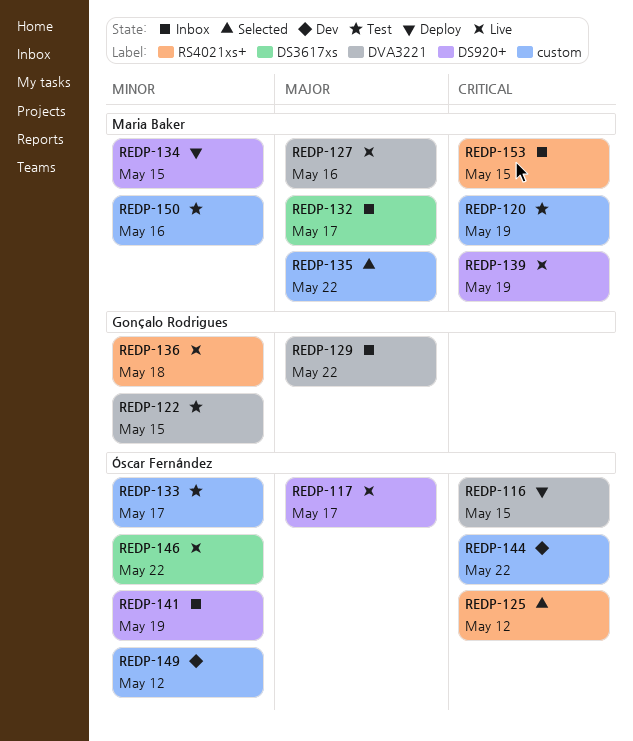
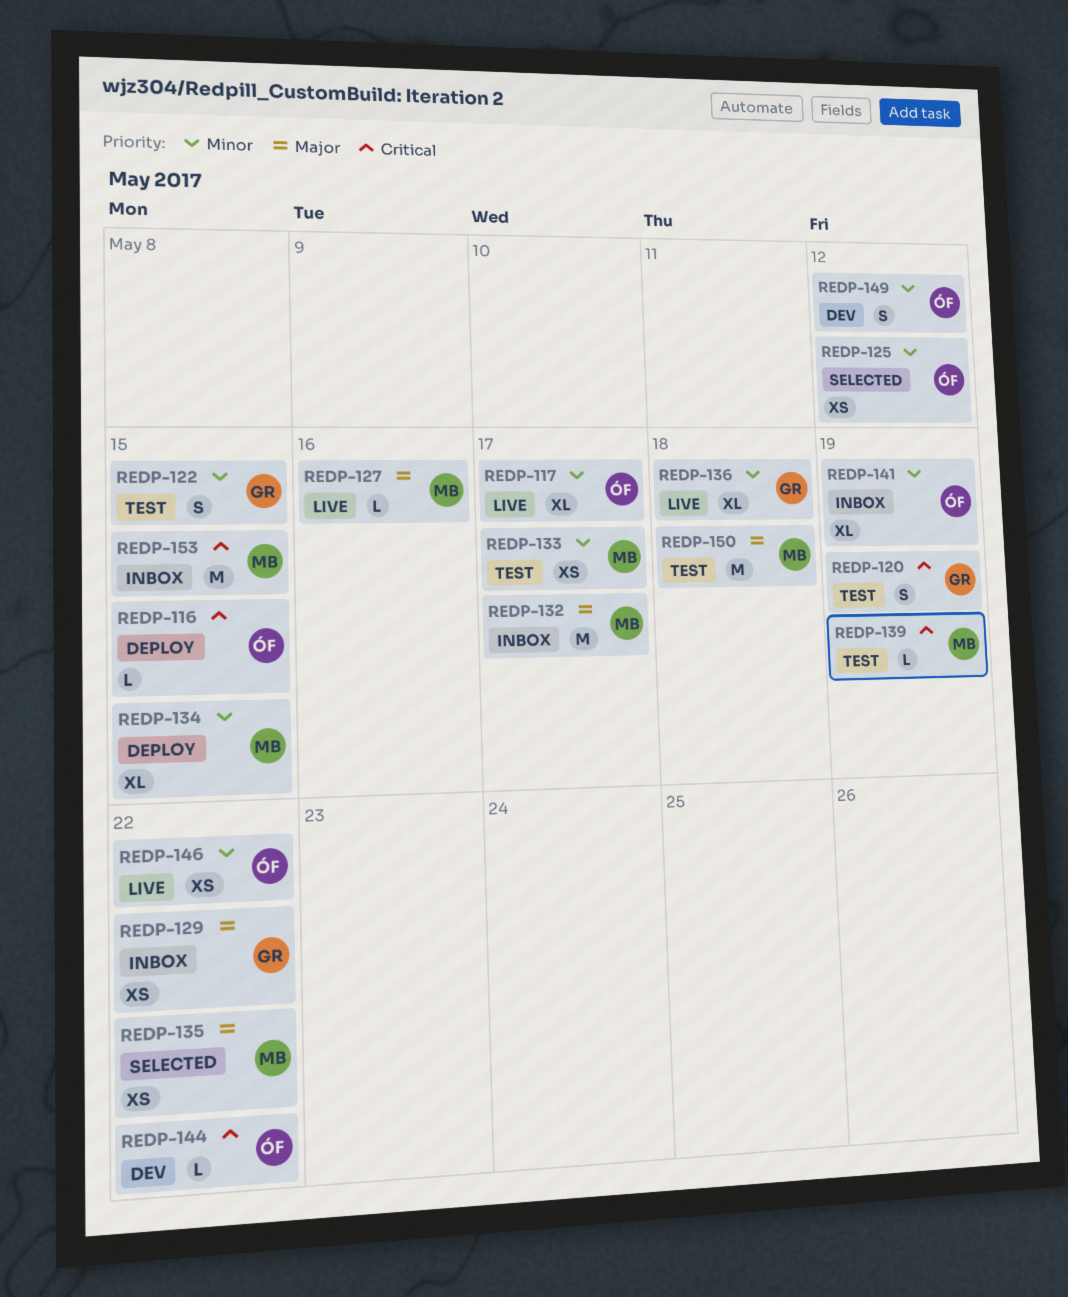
REDP-117, priority: Major -> Minor
REDP-120, owner: Maria Baker -> Gonçalo Rodrigues
REDP-125, priority: Critical -> Minor
REDP-133, owner: Óscar Fernández -> Maria Baker
REDP-139, status: Live -> Test
REDP-150, priority: Minor -> Major
REDP-150, due: May 16 -> May 18

